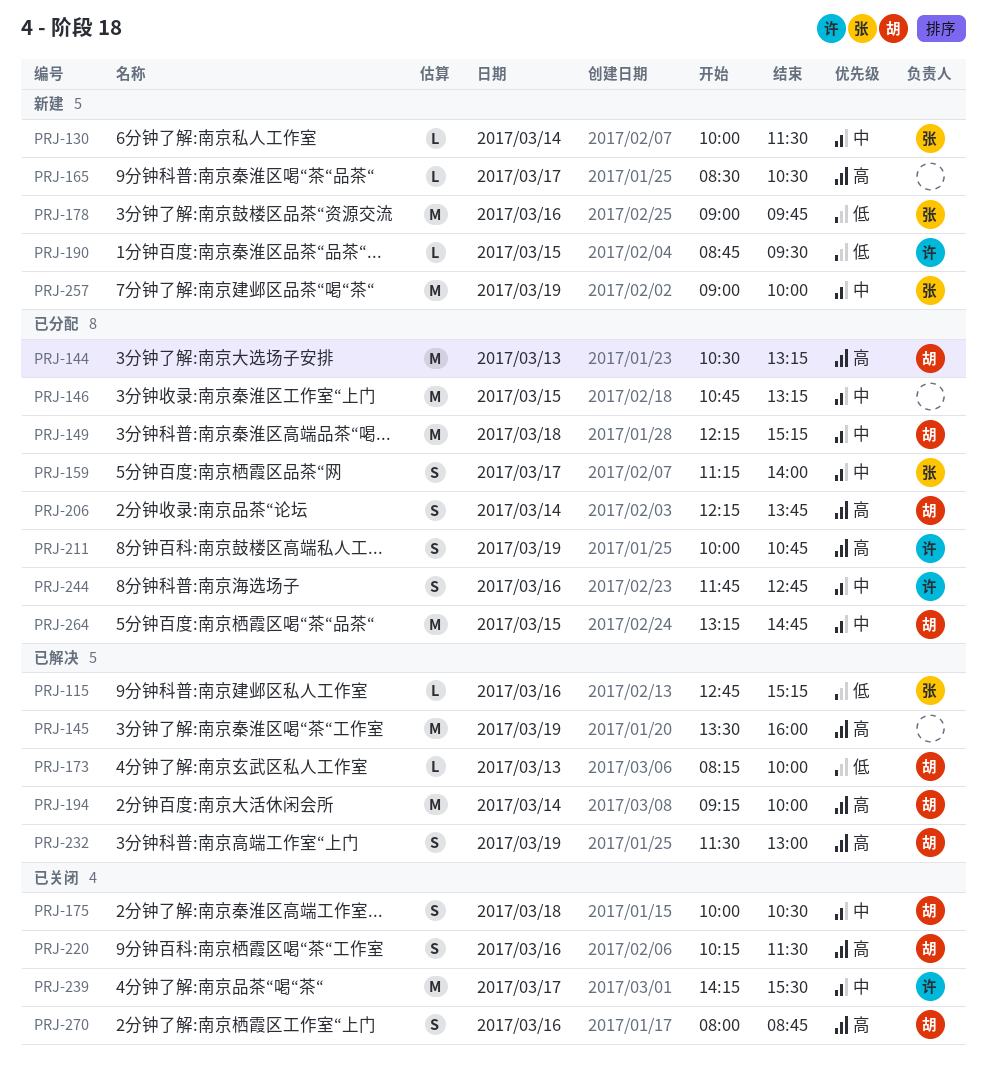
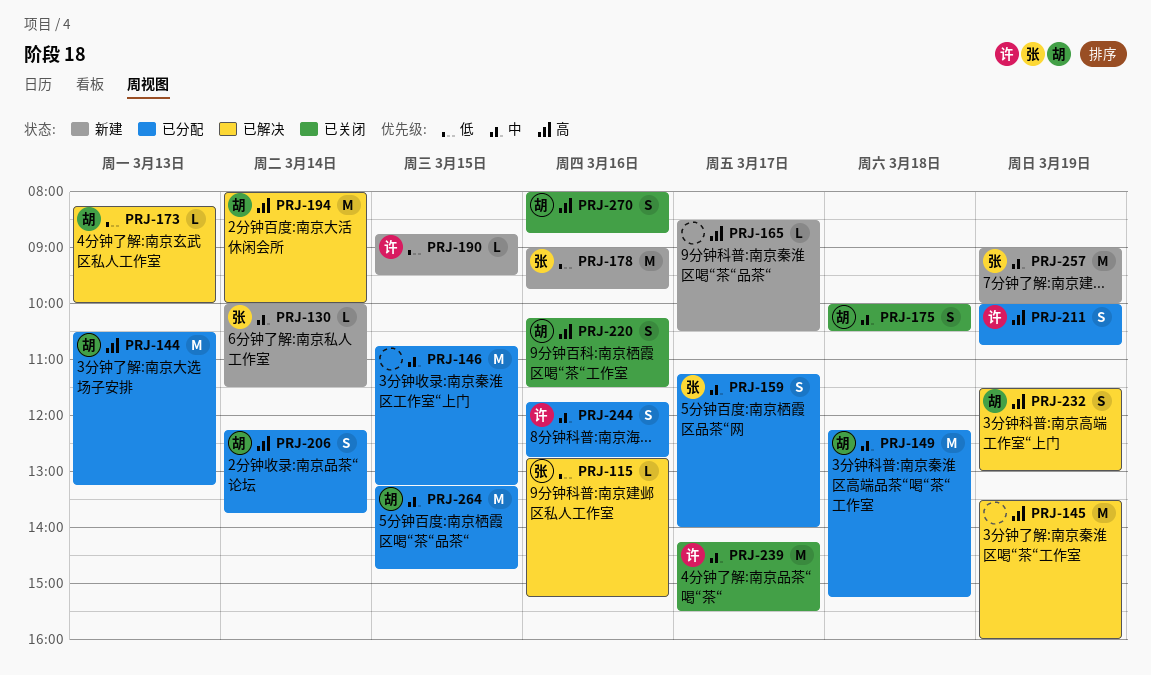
PRJ-194, begins: 09:15 -> 08:00

